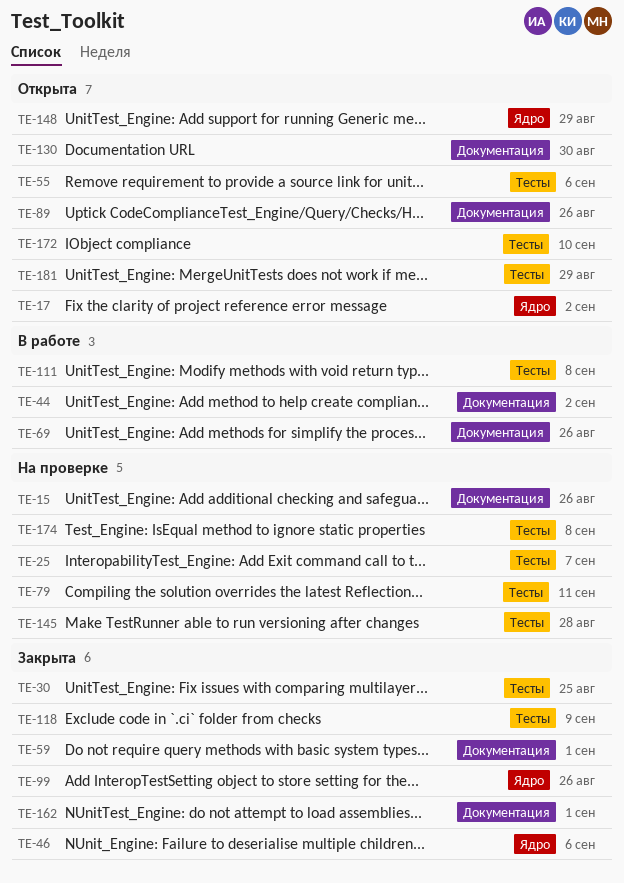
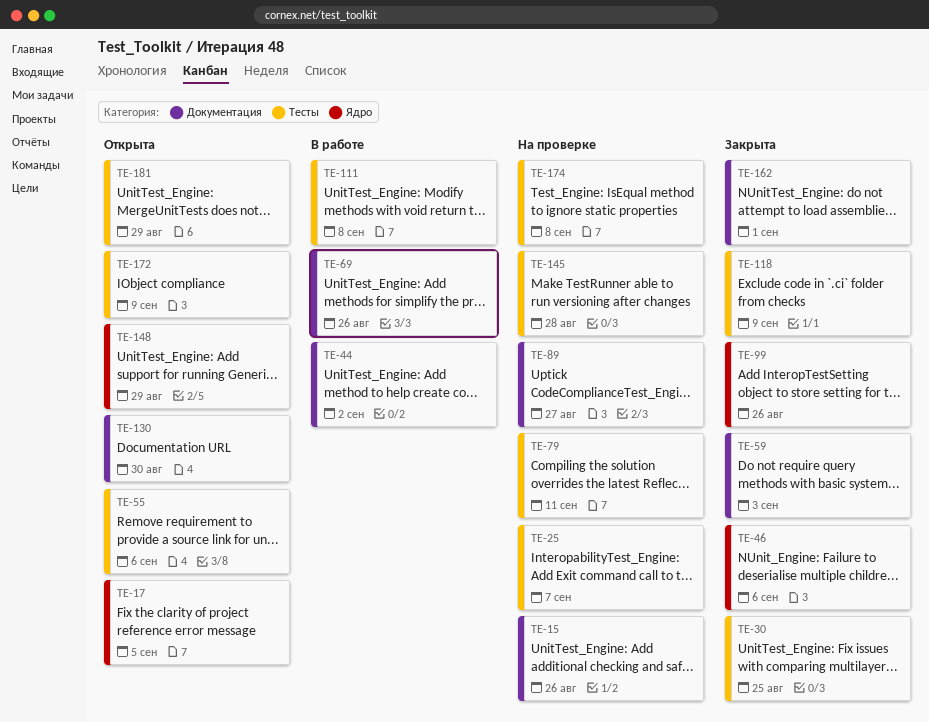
TE-17, due: Sep 2 -> Sep 5
TE-59, due: Sep 1 -> Sep 3
TE-89, status: Открыта -> На проверке
TE-89, due: Aug 26 -> Aug 27
TE-172, due: Sep 10 -> Sep 9

